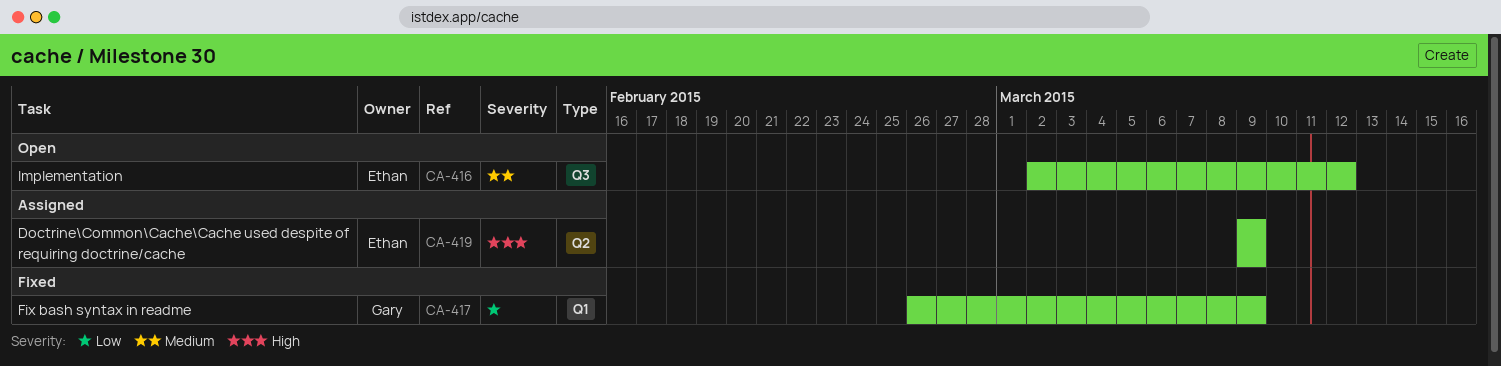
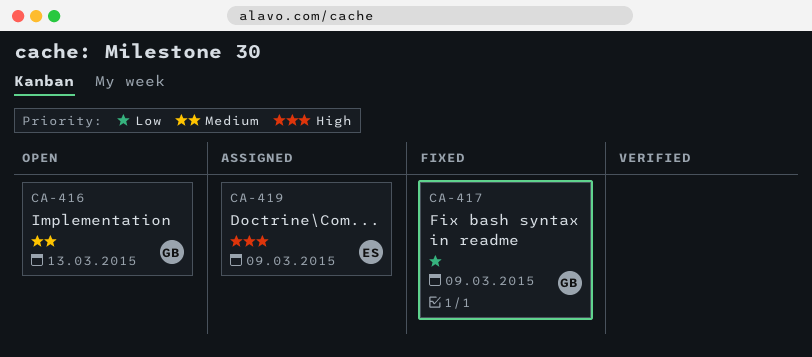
CA-416, owner: Ethan -> Gary
CA-416, due: Mar 12 -> Mar 13

